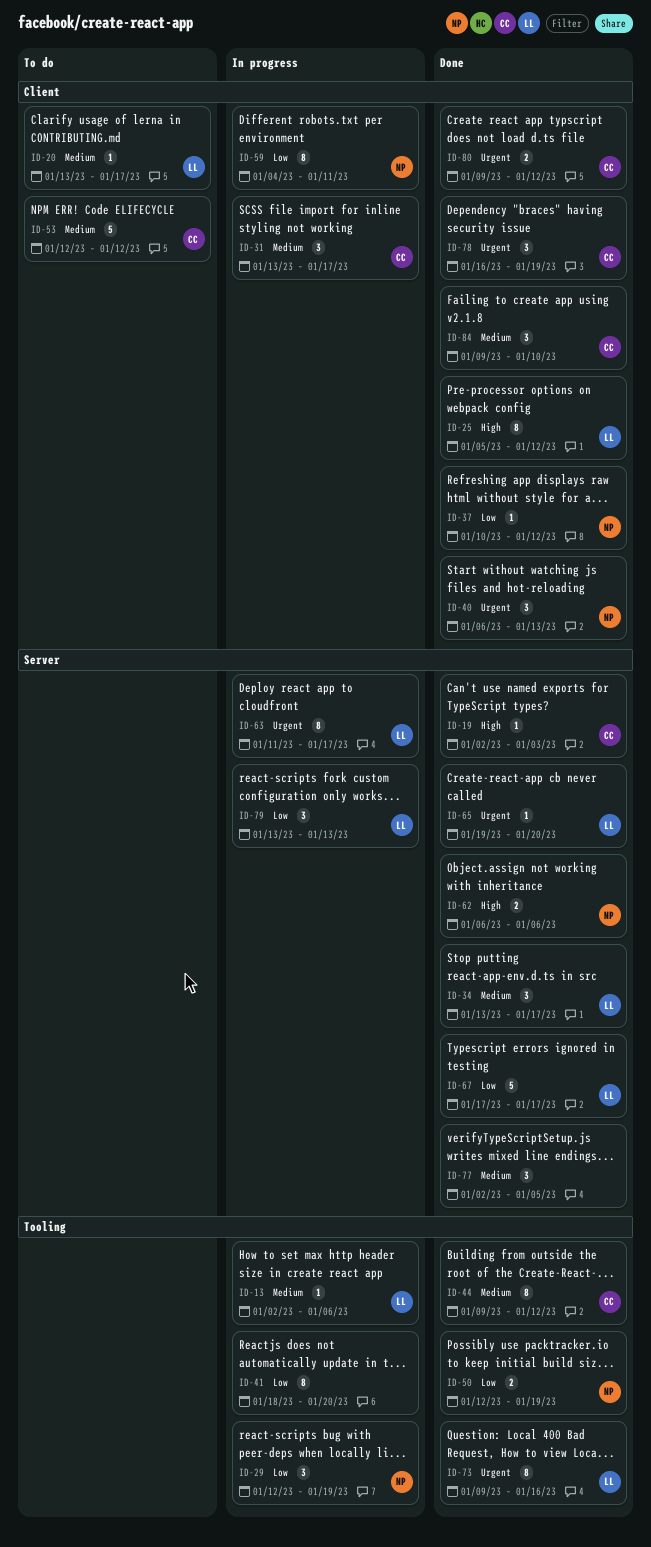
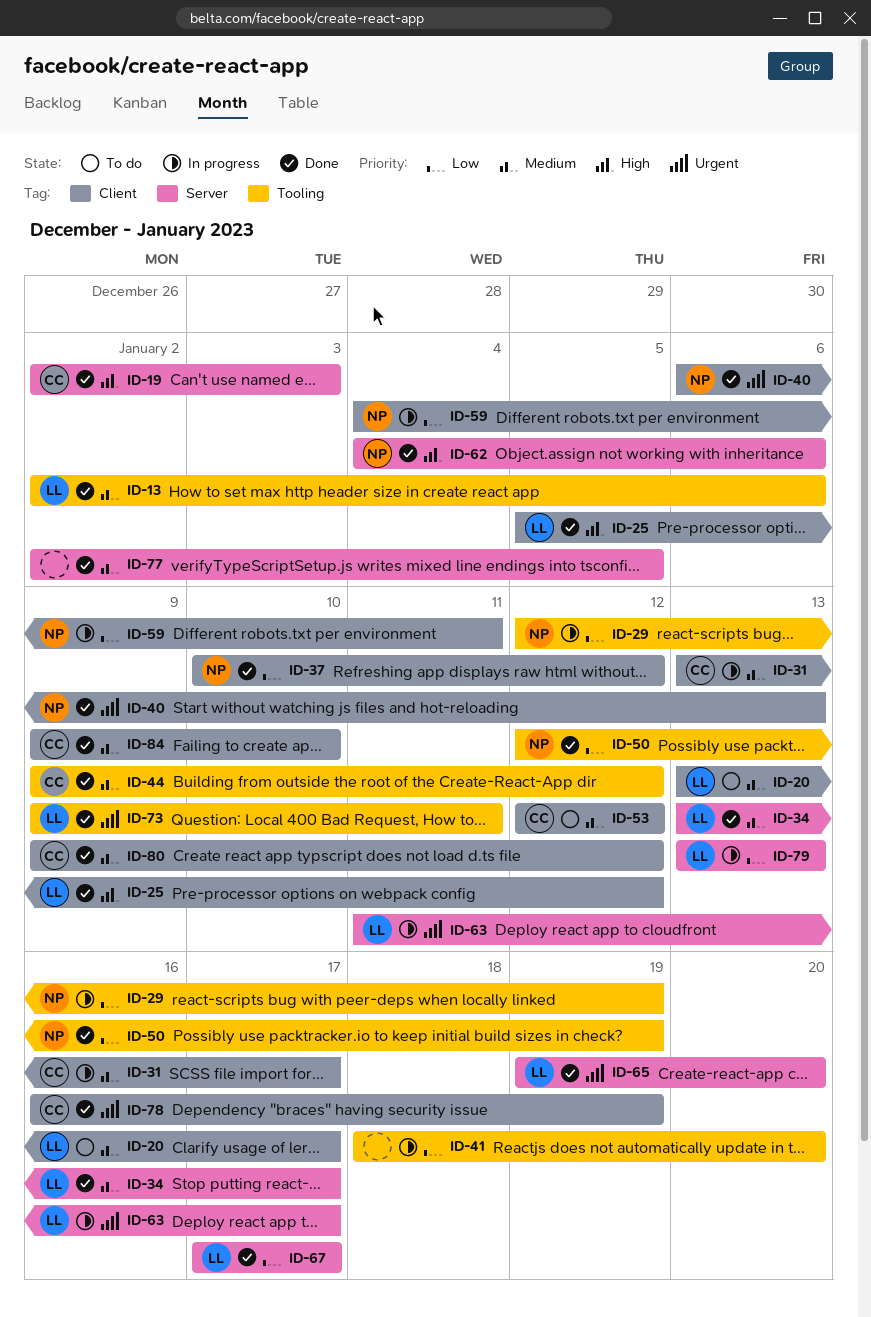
ID-13, status: In progress -> Done
ID-62, start: Jan 6 -> Jan 4
ID-73, due: Jan 16 -> Jan 11
ID-80, priority: Urgent -> Medium

